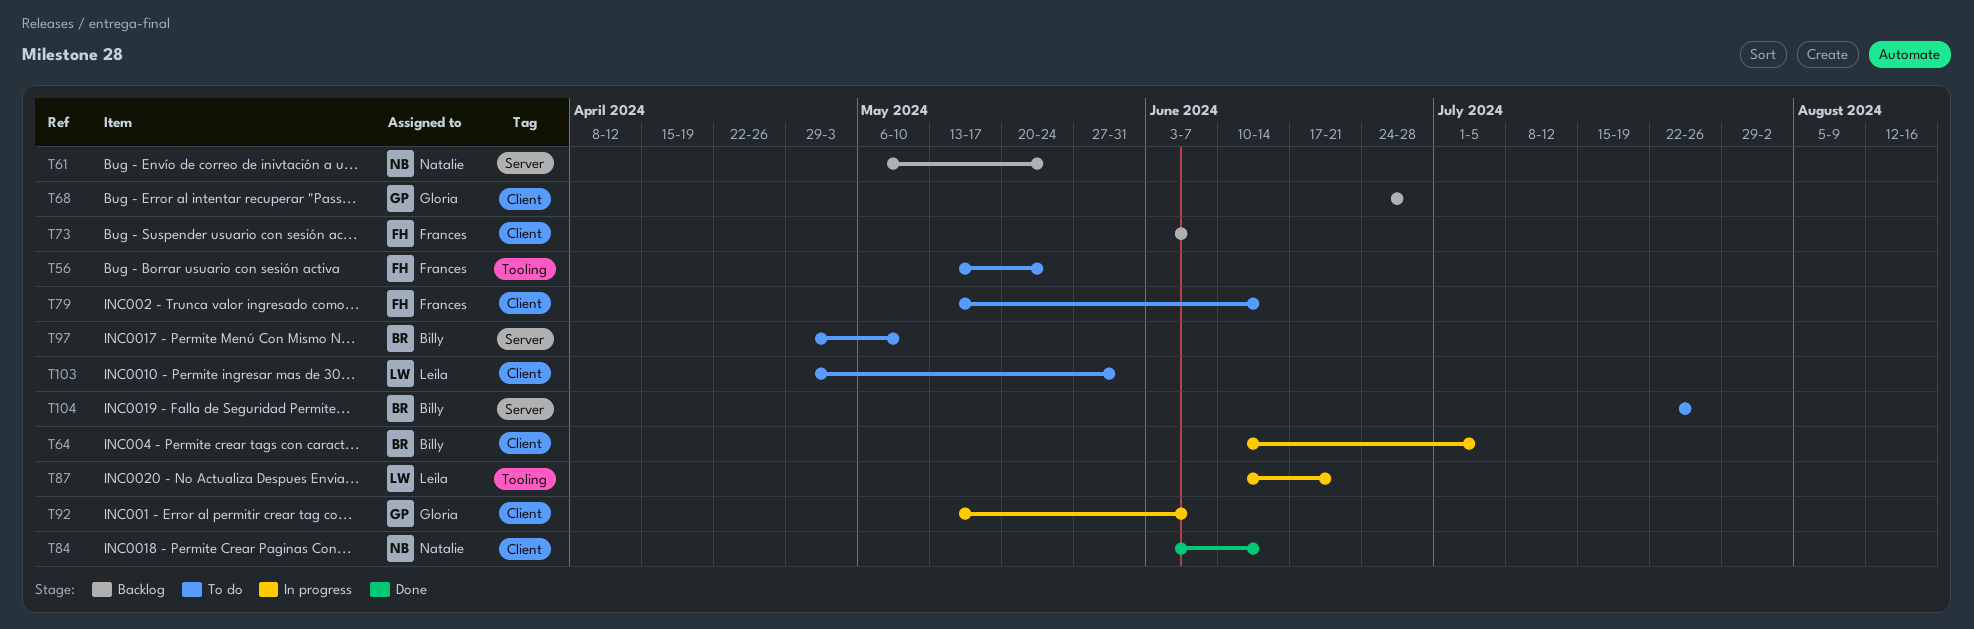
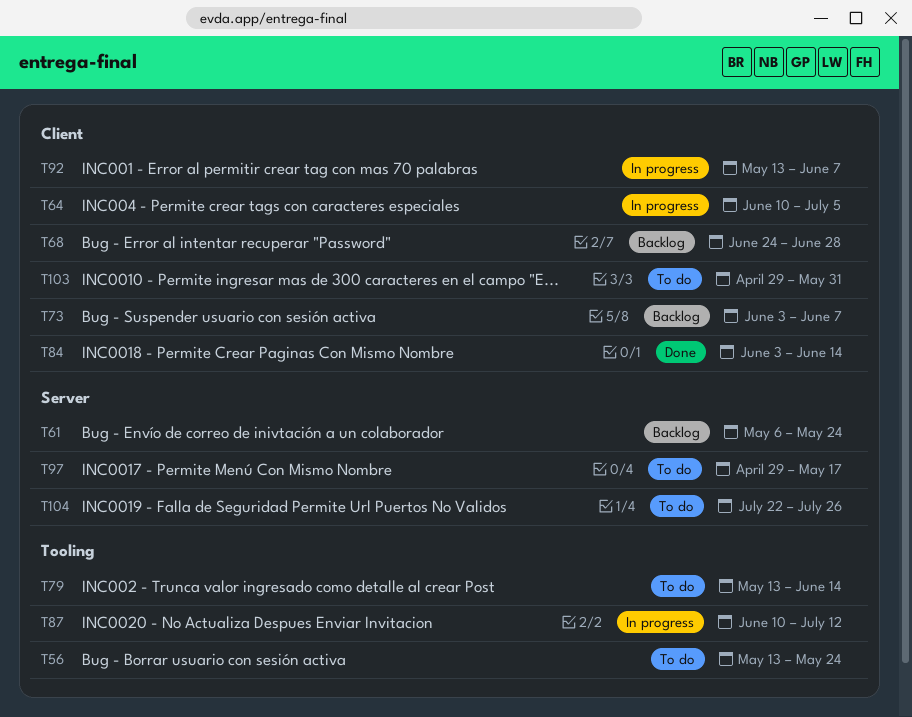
T79, label: Client -> Tooling
T87, due: Jun 21 -> Jul 12
T97, due: May 10 -> May 17

